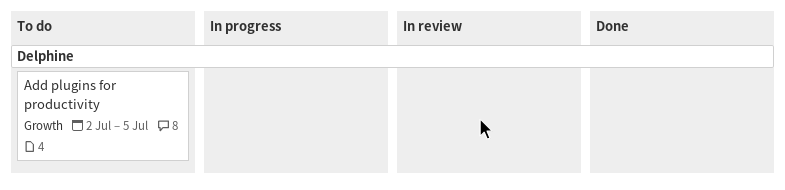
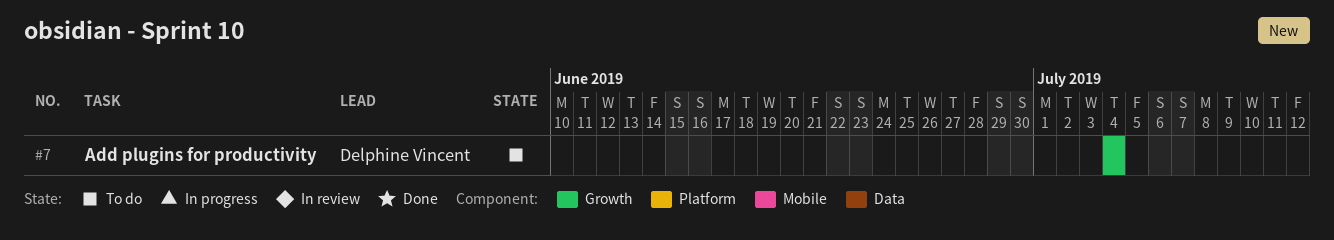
Add plugins for productivity, start: Jul 2 -> Jul 4
Add plugins for productivity, due: Jul 5 -> Jul 4

